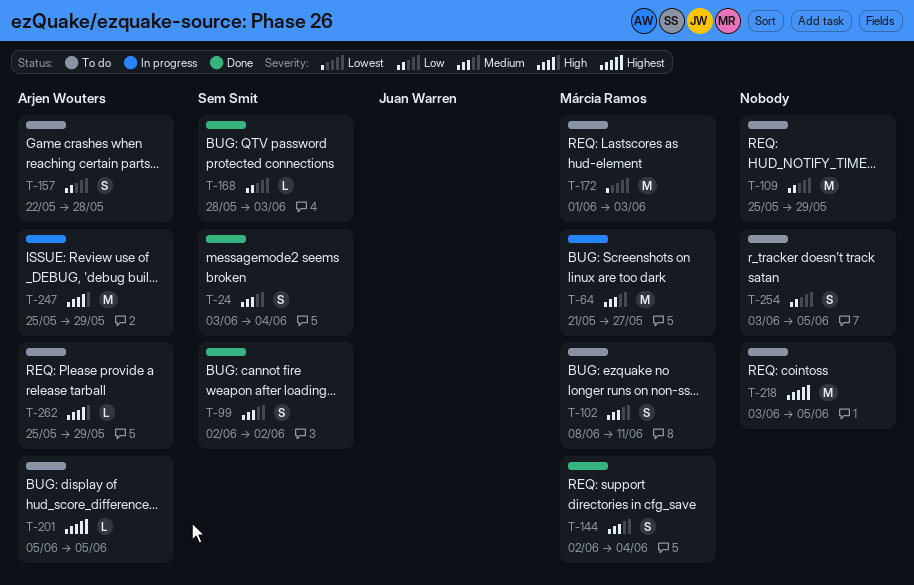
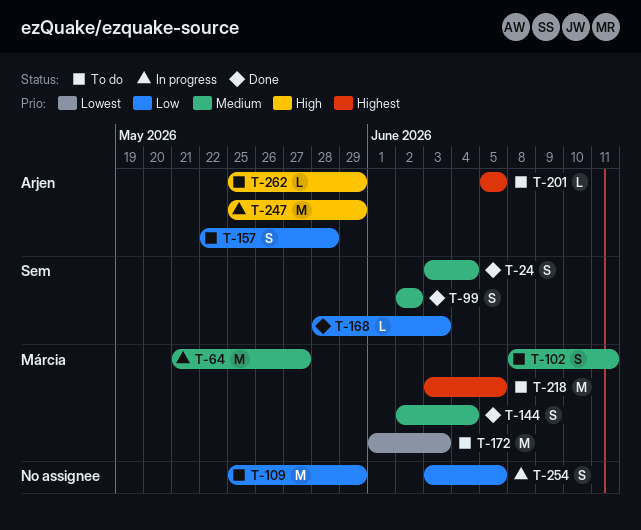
T-218, owner: none -> Márcia Ramos
T-254, status: To do -> In progress

